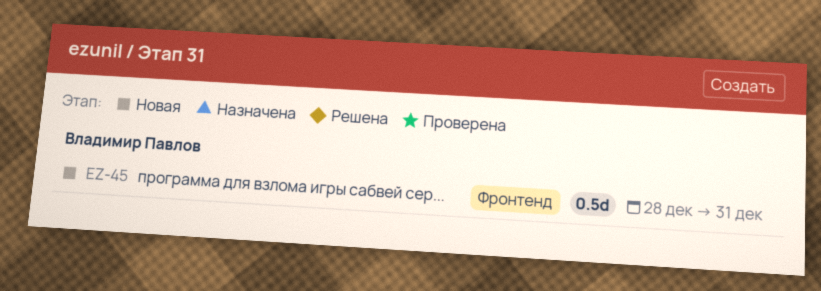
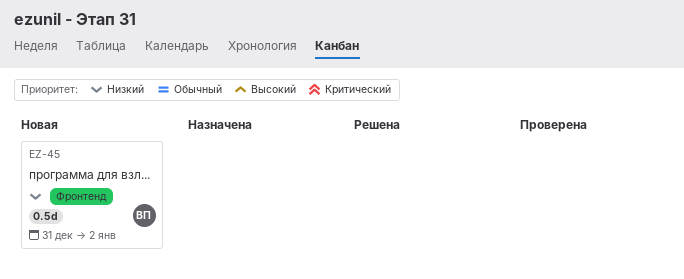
EZ-45, start: Dec 28 -> Dec 31
EZ-45, due: Dec 31 -> Jan 2

